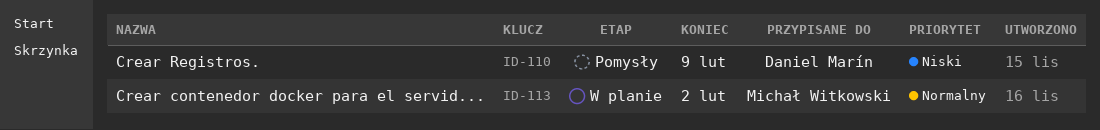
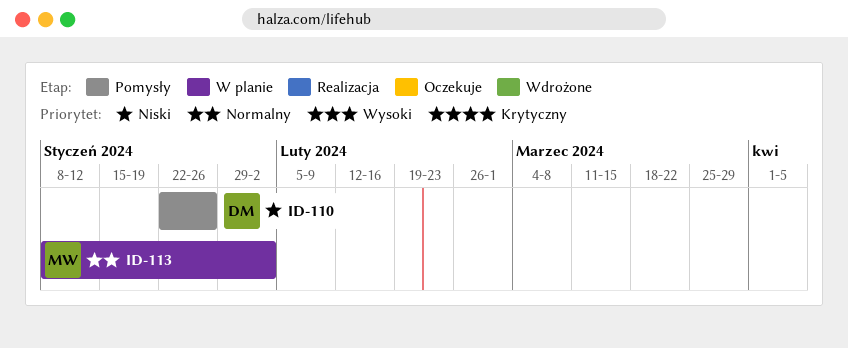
ID-110, due: Feb 9 -> Jan 26

